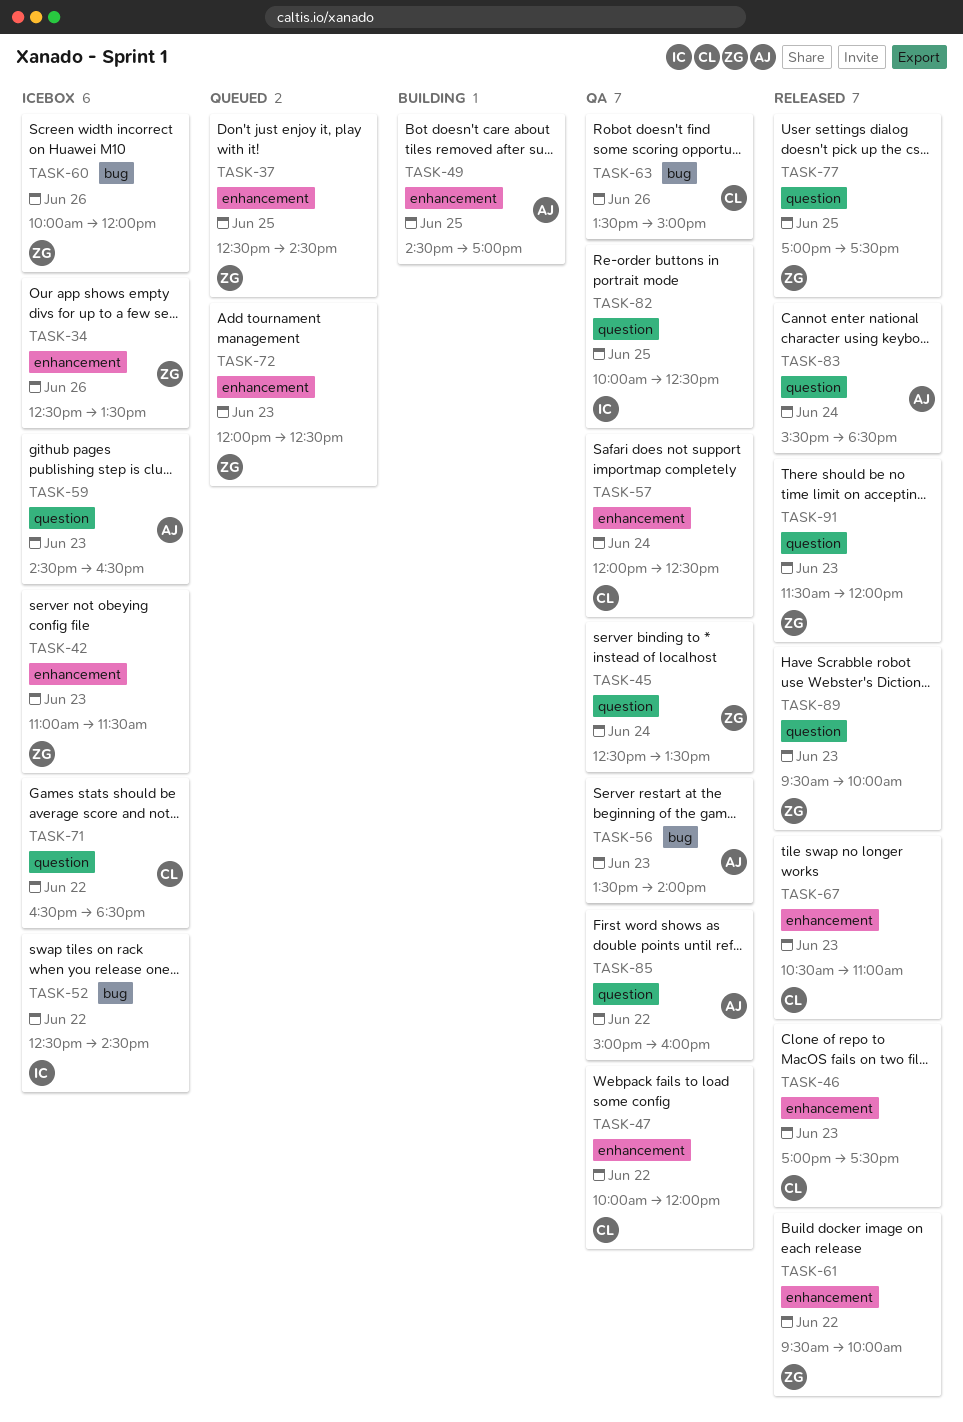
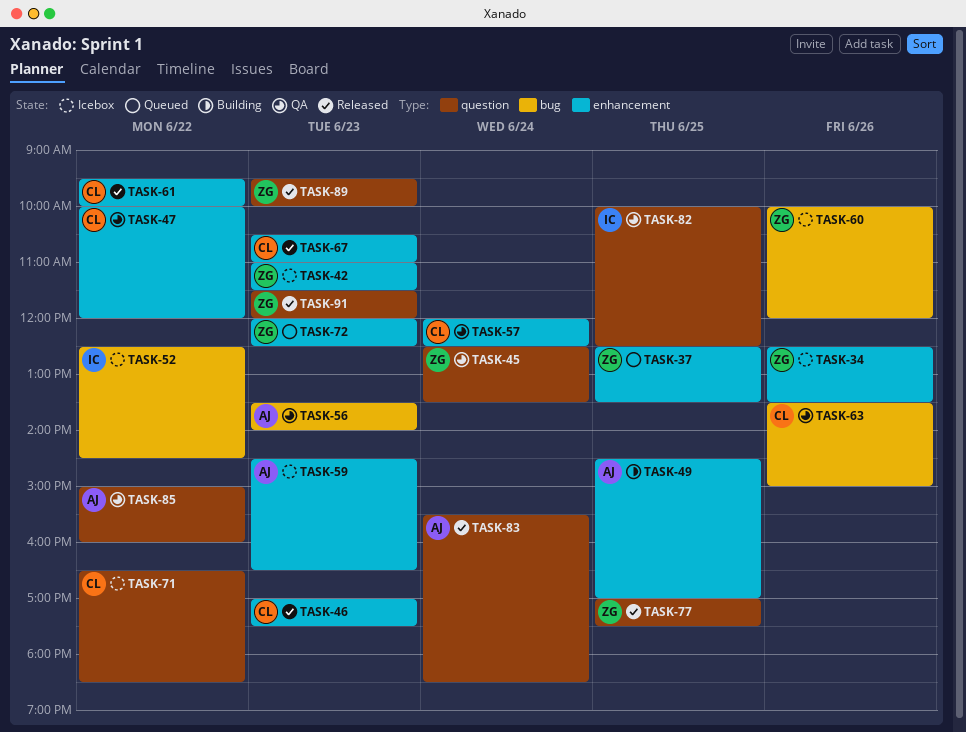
TASK-37, ends: 14:30 -> 13:30
TASK-59, label: question -> enhancement
TASK-61, owner: ZG -> CL

